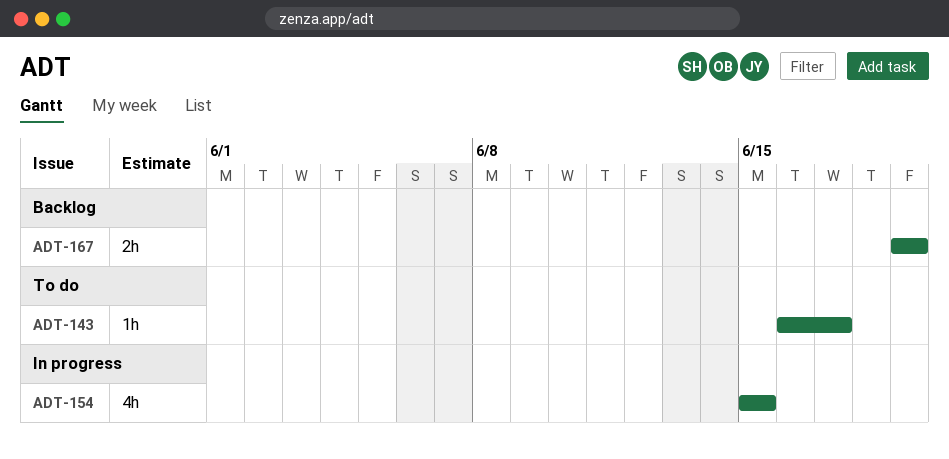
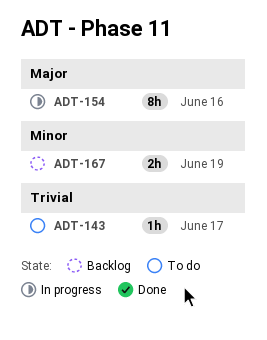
ADT-154, estimate: 4h -> 8h
ADT-154, due: Jun 15 -> Jun 16

